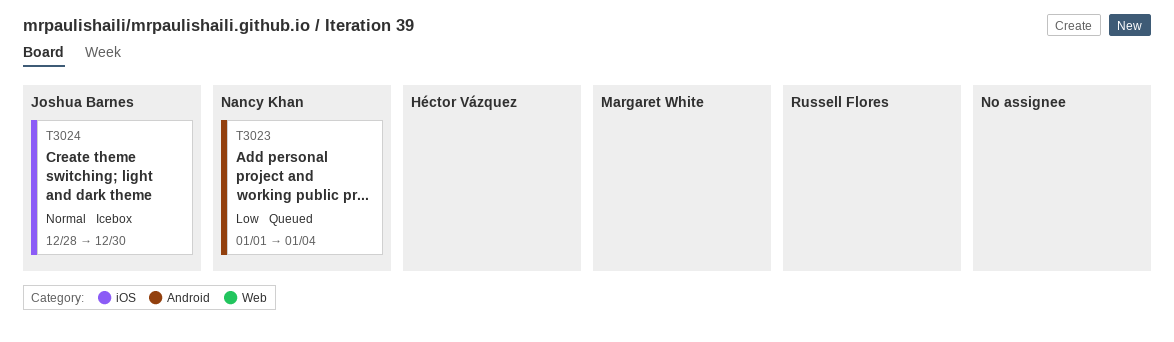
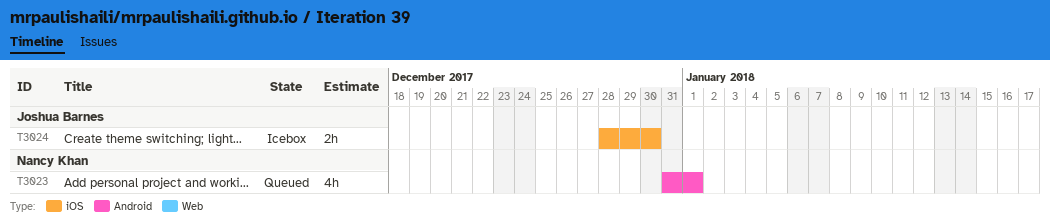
T3023, start: Jan 1 -> Dec 31
T3023, due: Jan 4 -> Jan 1

